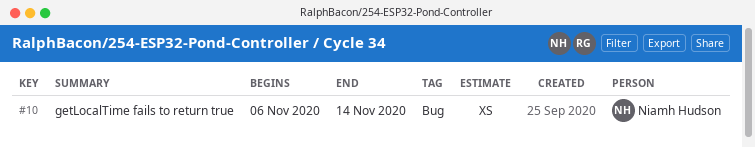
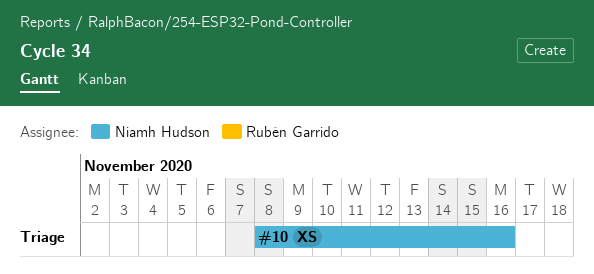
#10, start: Nov 6 -> Nov 8
#10, due: Nov 14 -> Nov 16

